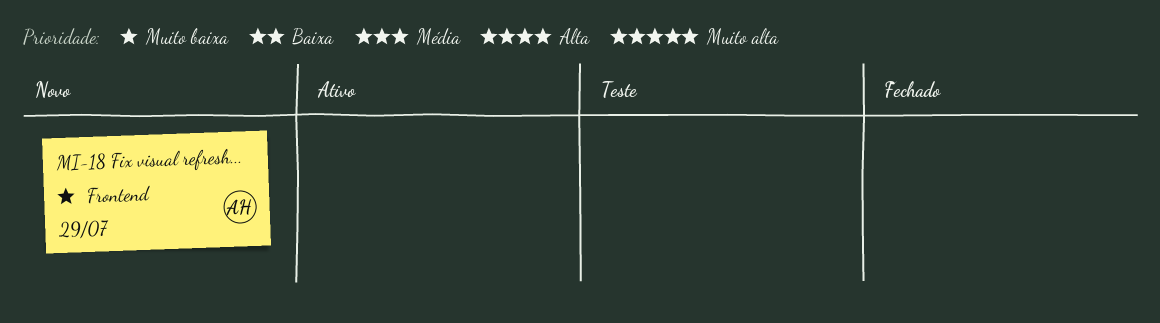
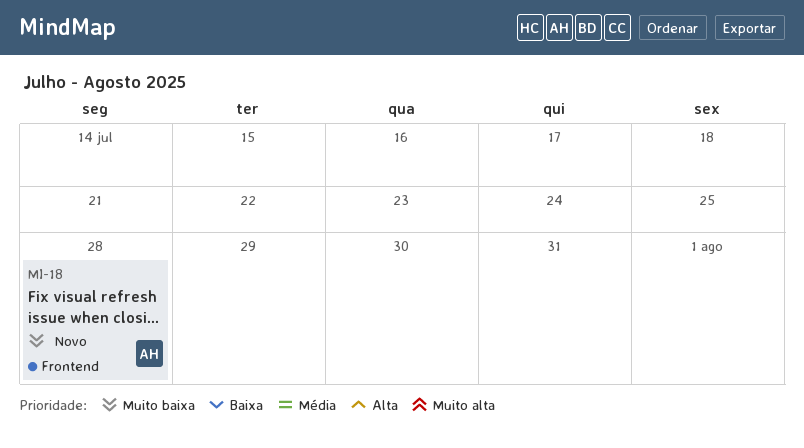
MI-18, due: Jul 29 -> Jul 28

